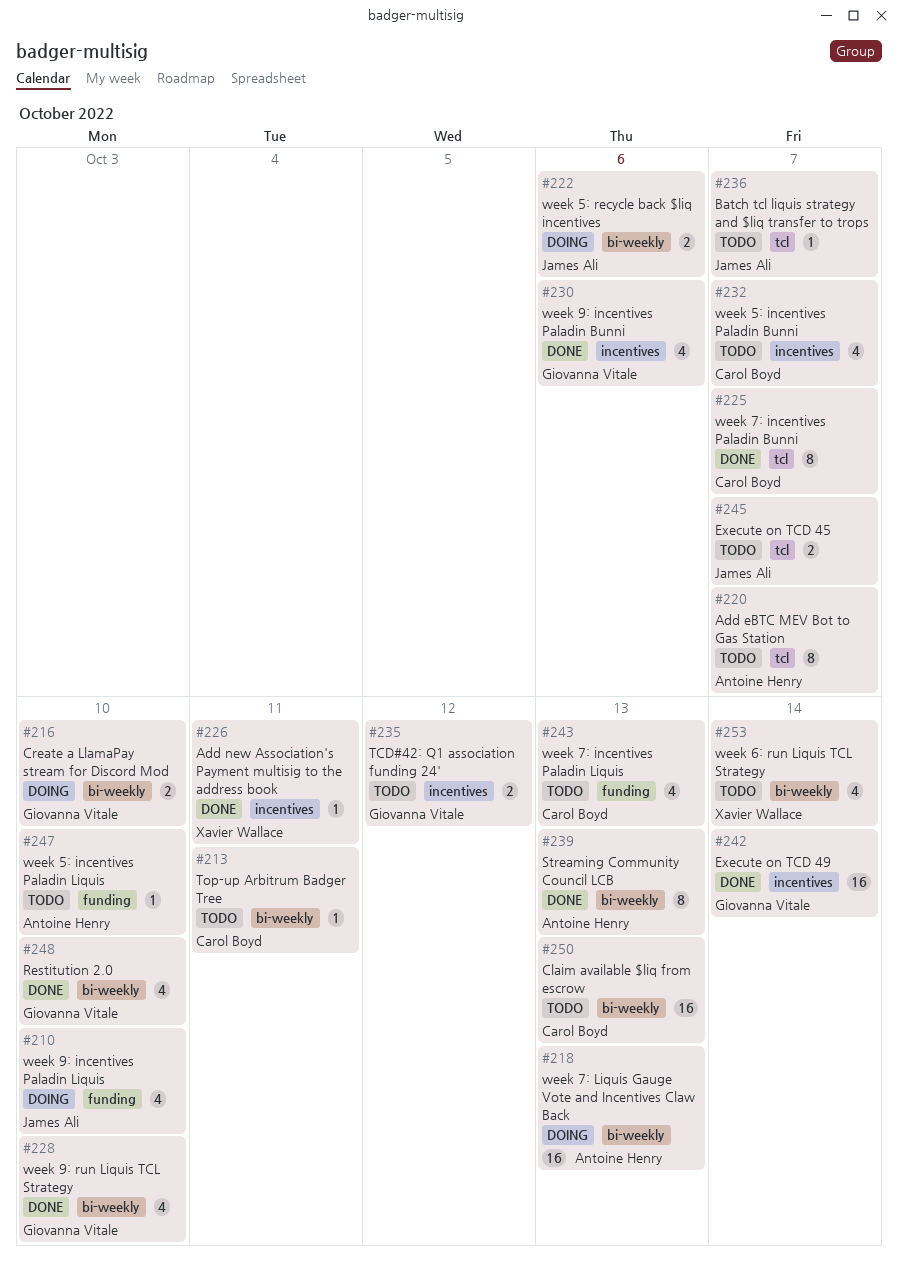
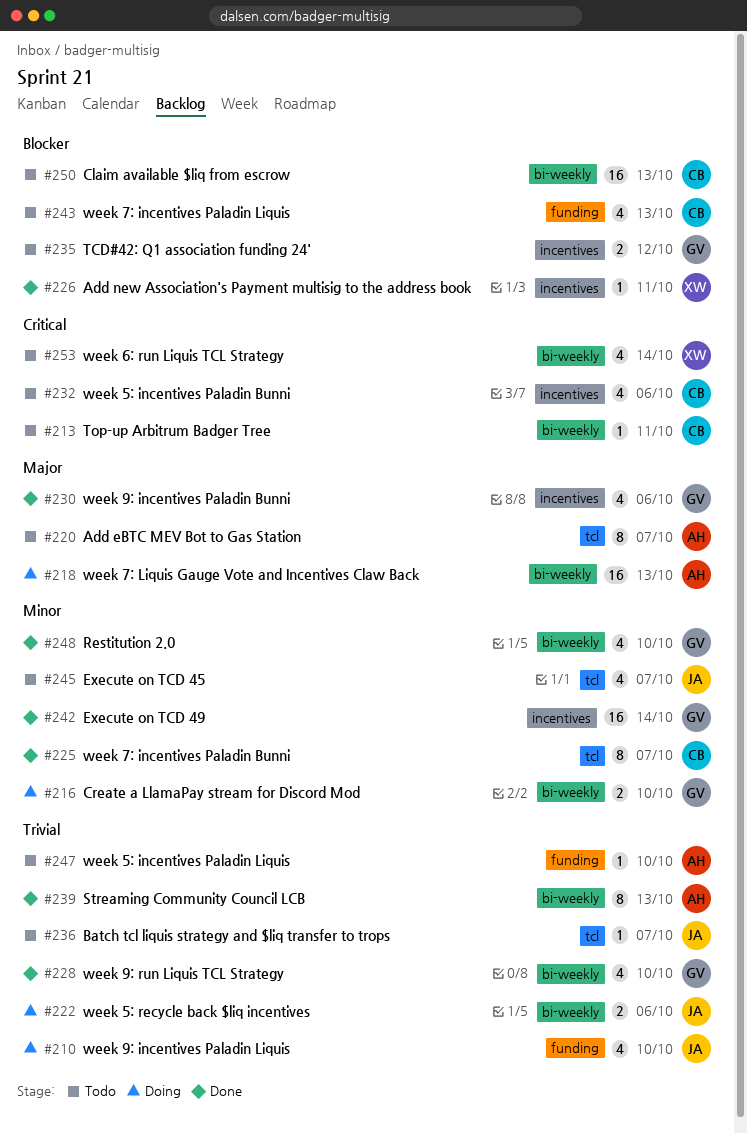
#232, due: Oct 7 -> Oct 6
#245, estimate: 2 -> 4

